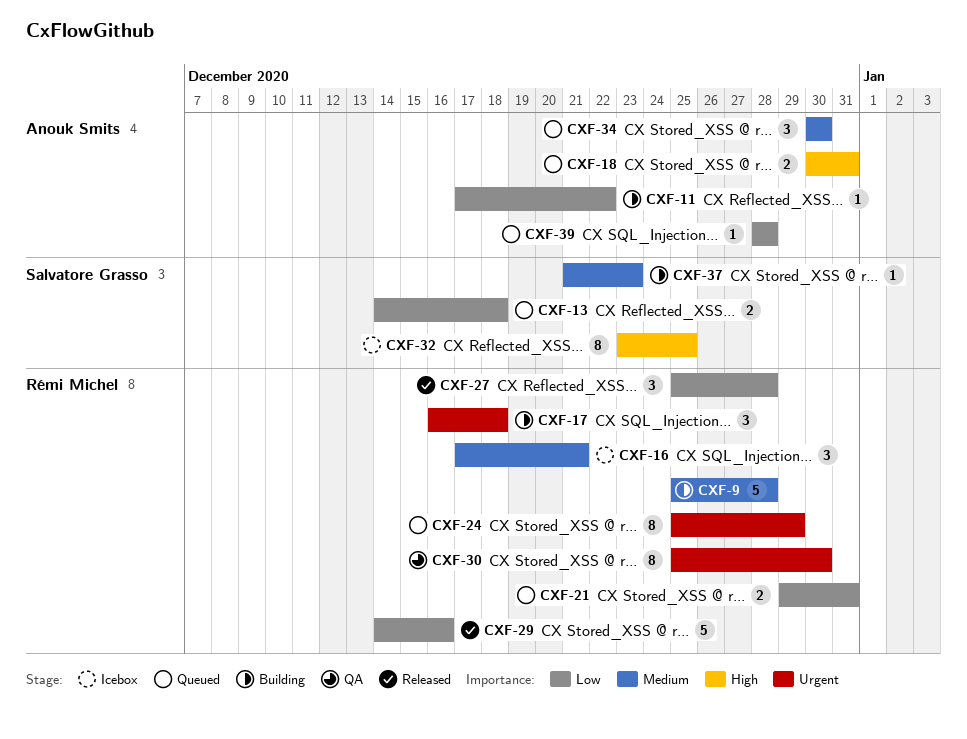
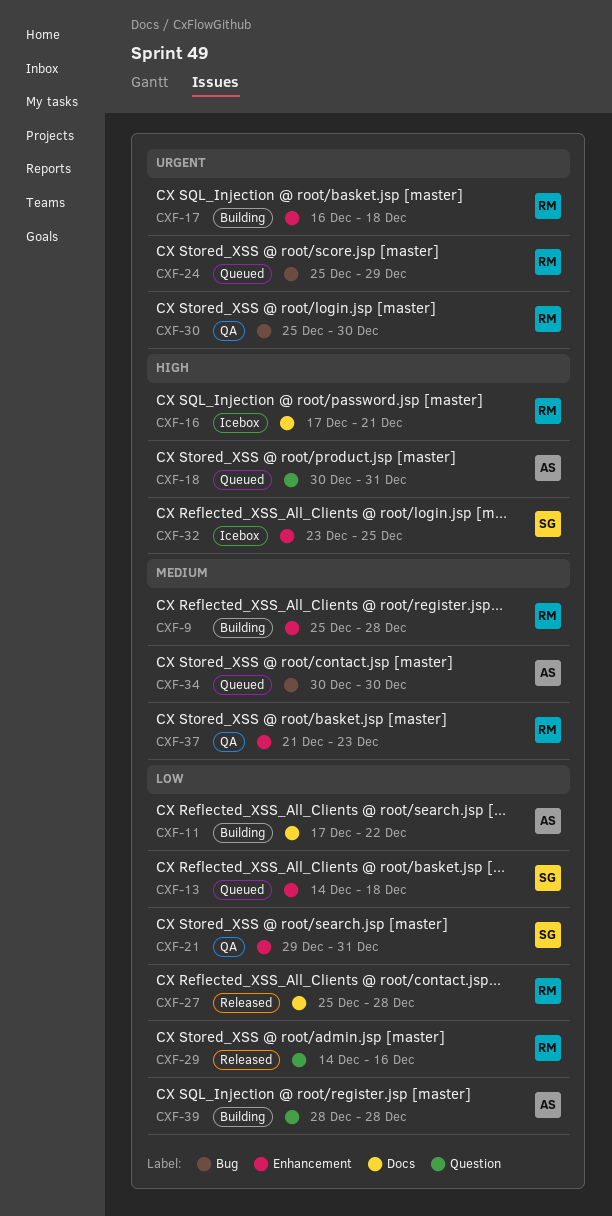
CXF-16, priority: Medium -> High
CXF-21, status: Queued -> QA
CXF-21, owner: Rémi Michel -> Salvatore Grasso
CXF-37, status: Building -> QA
CXF-37, owner: Salvatore Grasso -> Rémi Michel
CXF-39, status: Queued -> Building

